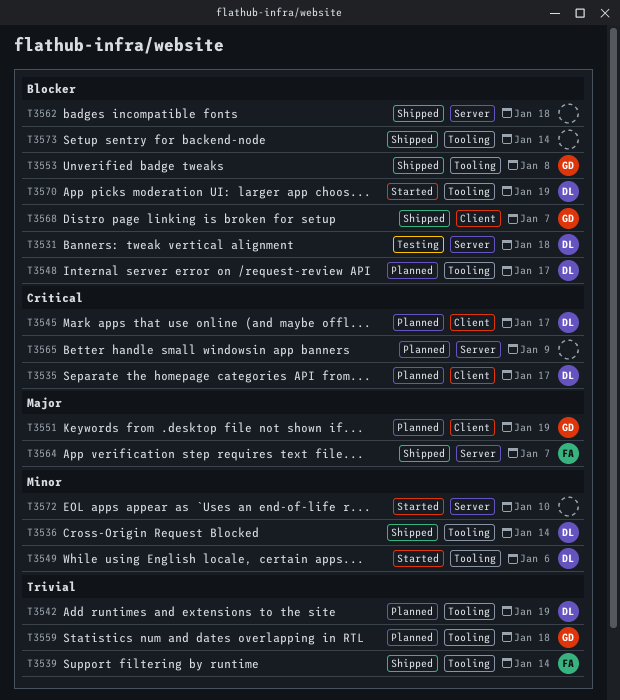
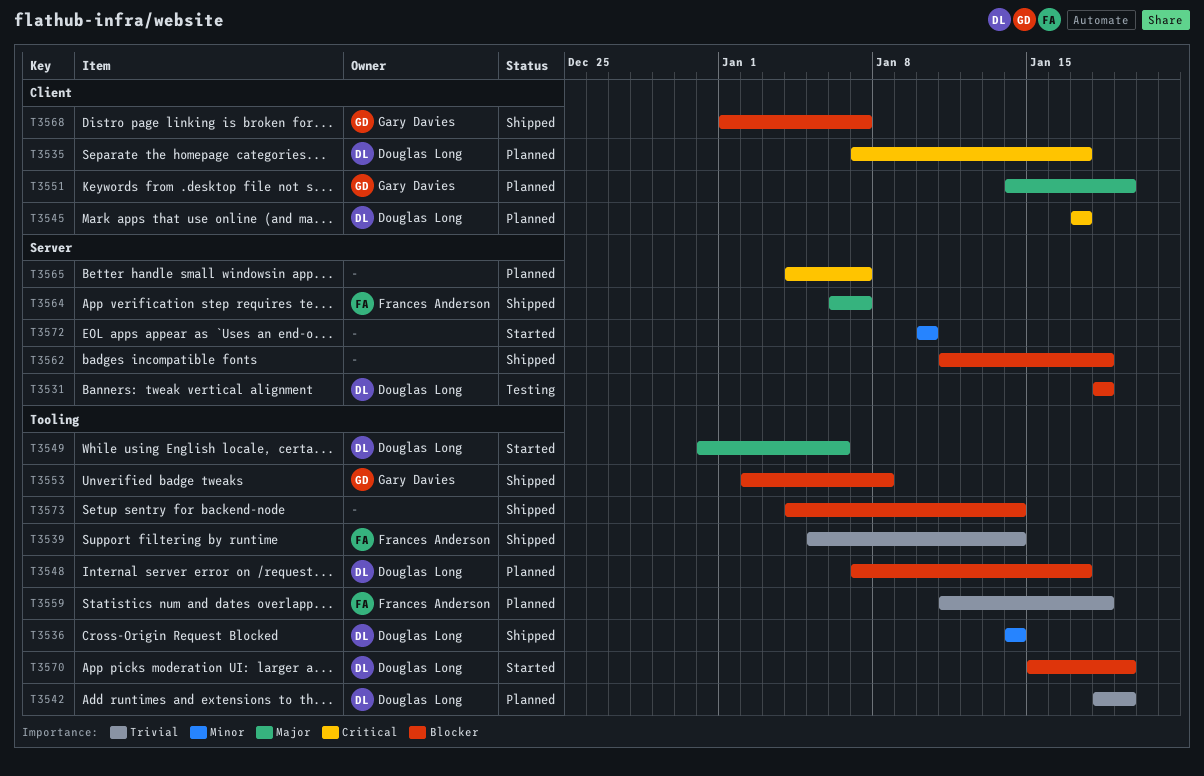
T3549, priority: Minor -> Major
T3559, owner: Gary Davies -> Frances Anderson
T3565, due: Jan 9 -> Jan 7

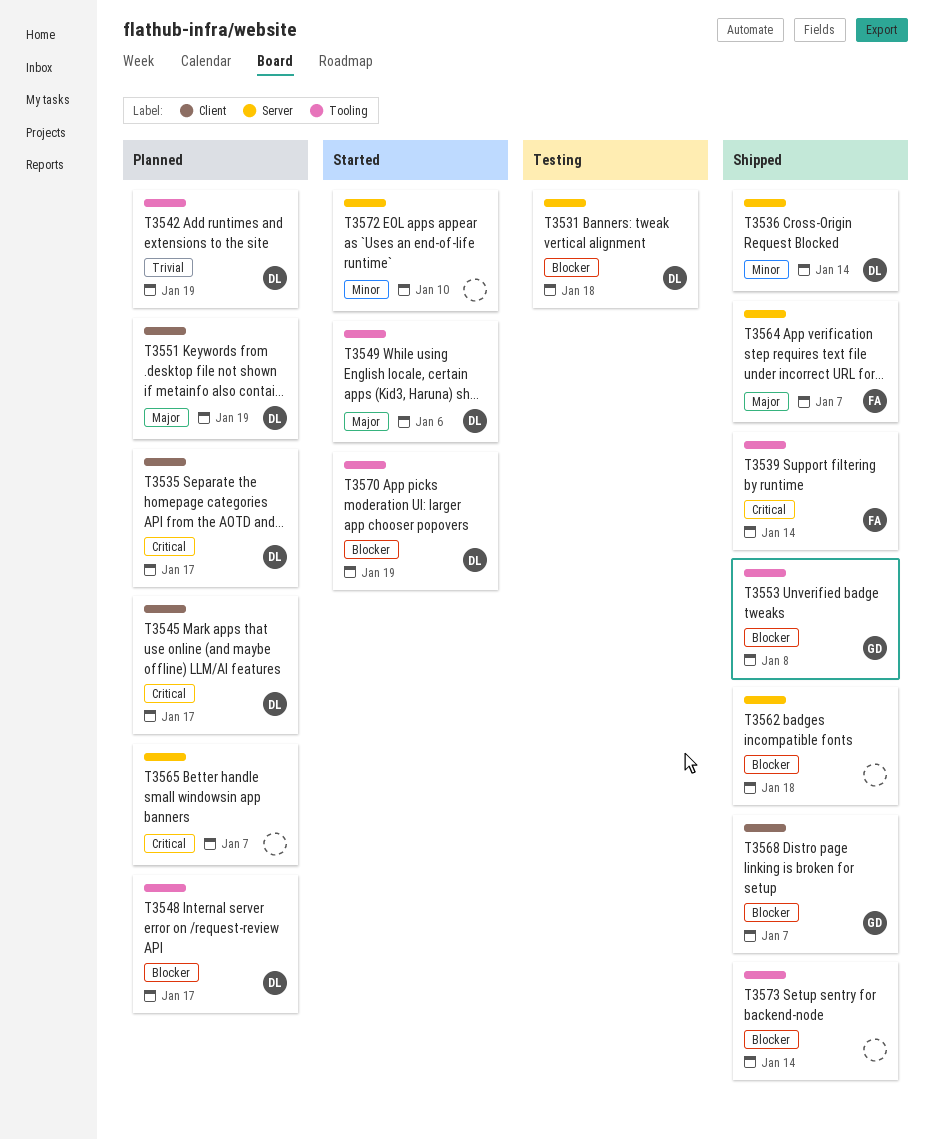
T3536, label: Tooling -> Server
T3539, priority: Trivial -> Critical
T3551, owner: Gary Davies -> Douglas Long
T3559: present -> none

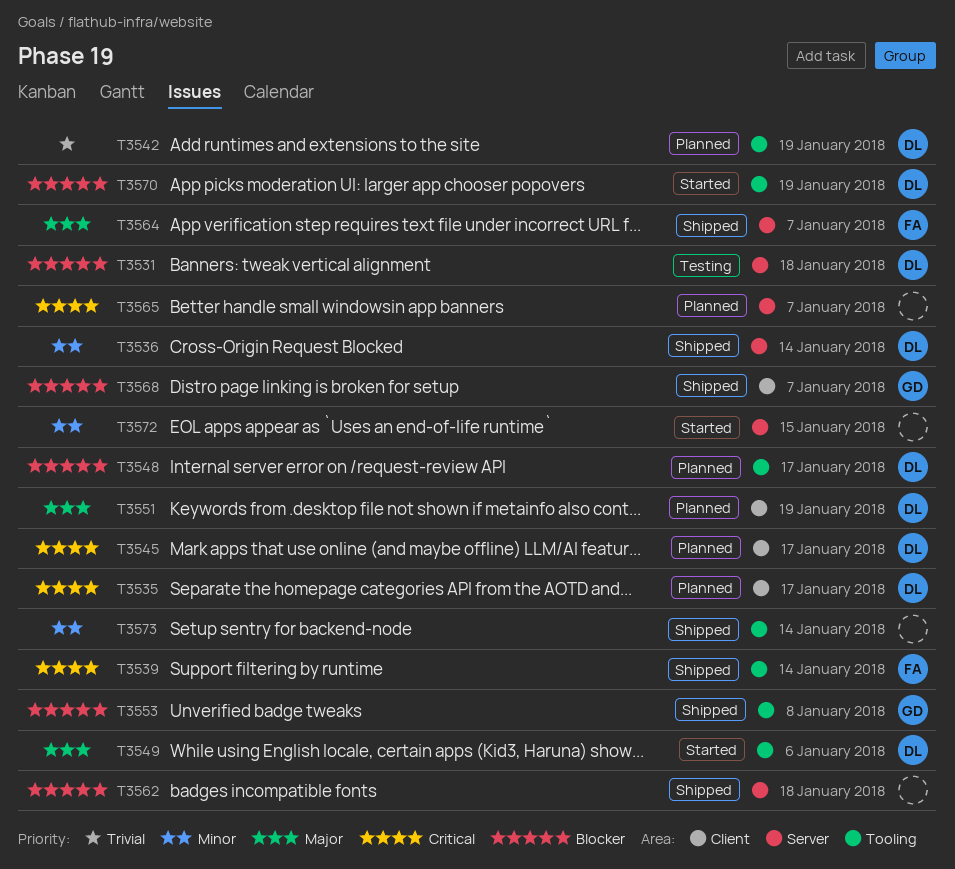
T3572, due: Jan 10 -> Jan 15
T3573, priority: Blocker -> Minor

